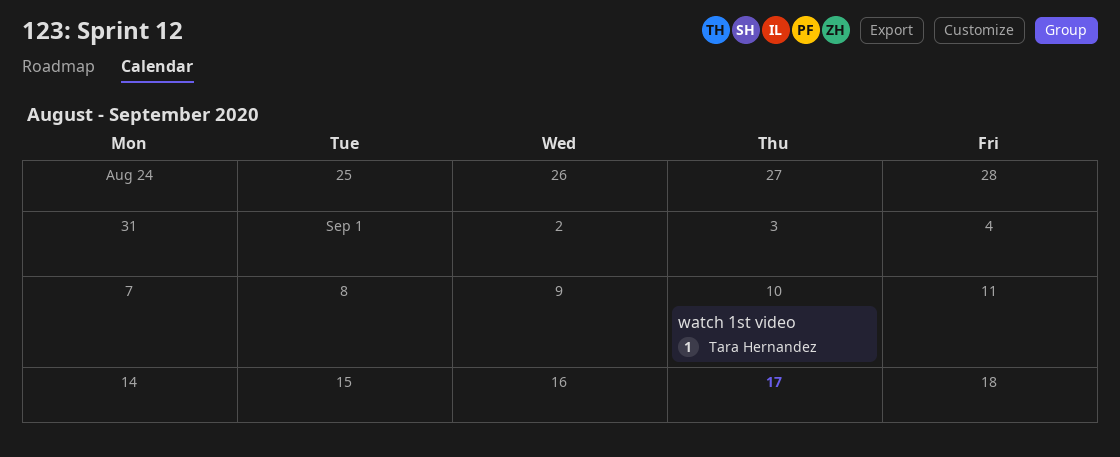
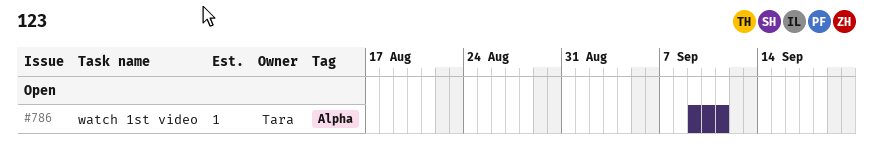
watch 1st video, due: Sep 10 -> Sep 11

